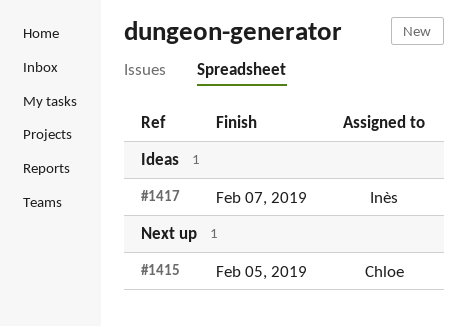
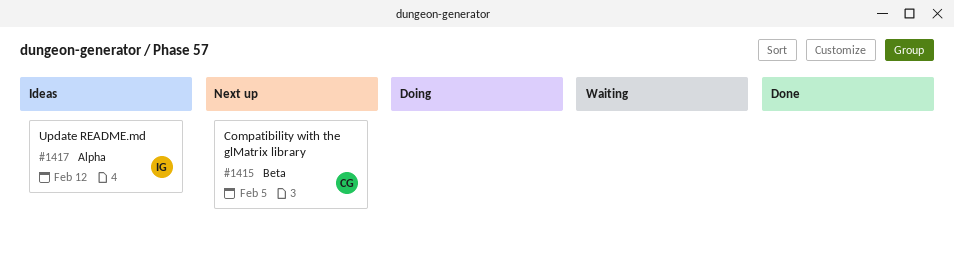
#1417, due: Feb 7 -> Feb 12

